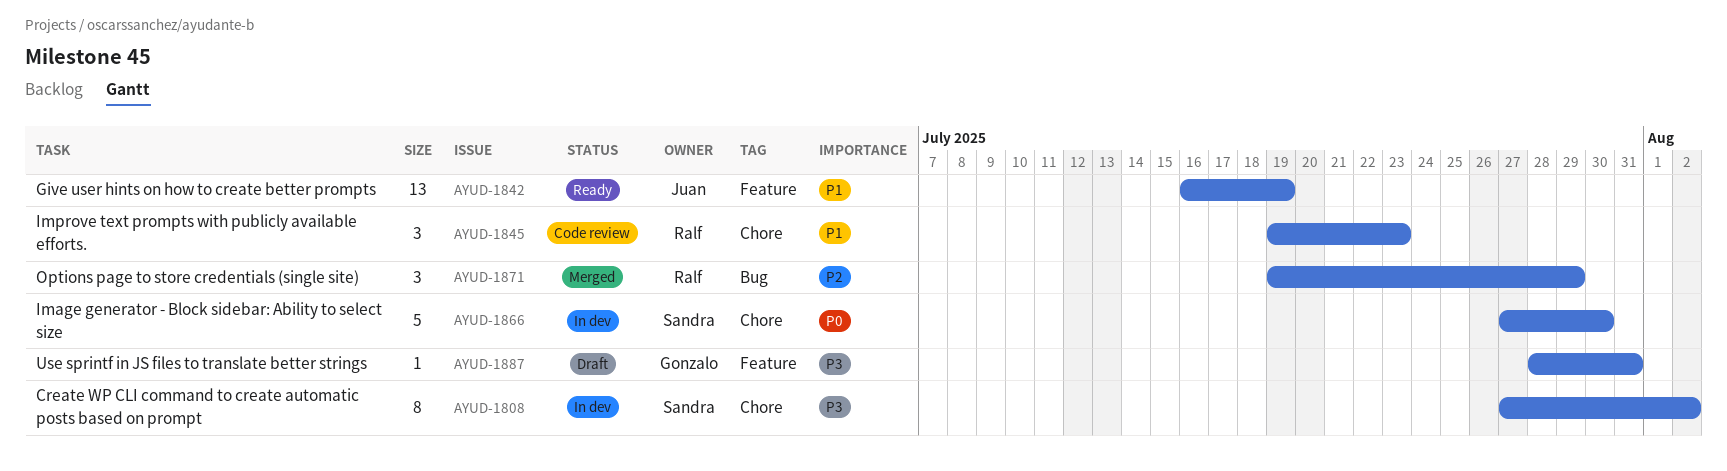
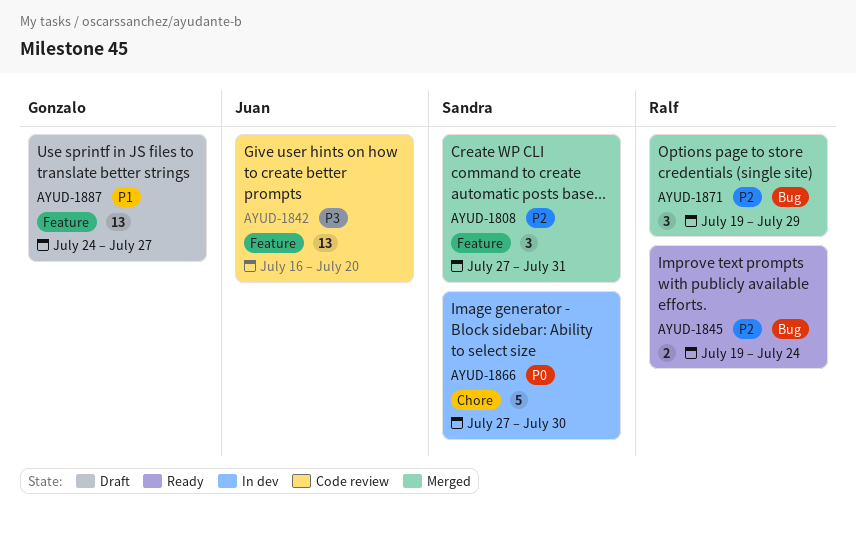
AYUD-1808, status: In dev -> Merged
AYUD-1808, priority: P3 -> P2
AYUD-1808, label: Chore -> Feature
AYUD-1808, estimate: 8 -> 3
AYUD-1808, due: Aug 2 -> Jul 31
AYUD-1842, status: Ready -> Code review
AYUD-1842, priority: P1 -> P3
AYUD-1842, due: Jul 19 -> Jul 20
AYUD-1845, status: Code review -> Ready
AYUD-1845, priority: P1 -> P2
AYUD-1845, label: Chore -> Bug
AYUD-1845, estimate: 3 -> 2
AYUD-1845, due: Jul 23 -> Jul 24
AYUD-1887, priority: P3 -> P1
AYUD-1887, estimate: 1 -> 13
AYUD-1887, start: Jul 28 -> Jul 24
AYUD-1887, due: Jul 31 -> Jul 27

